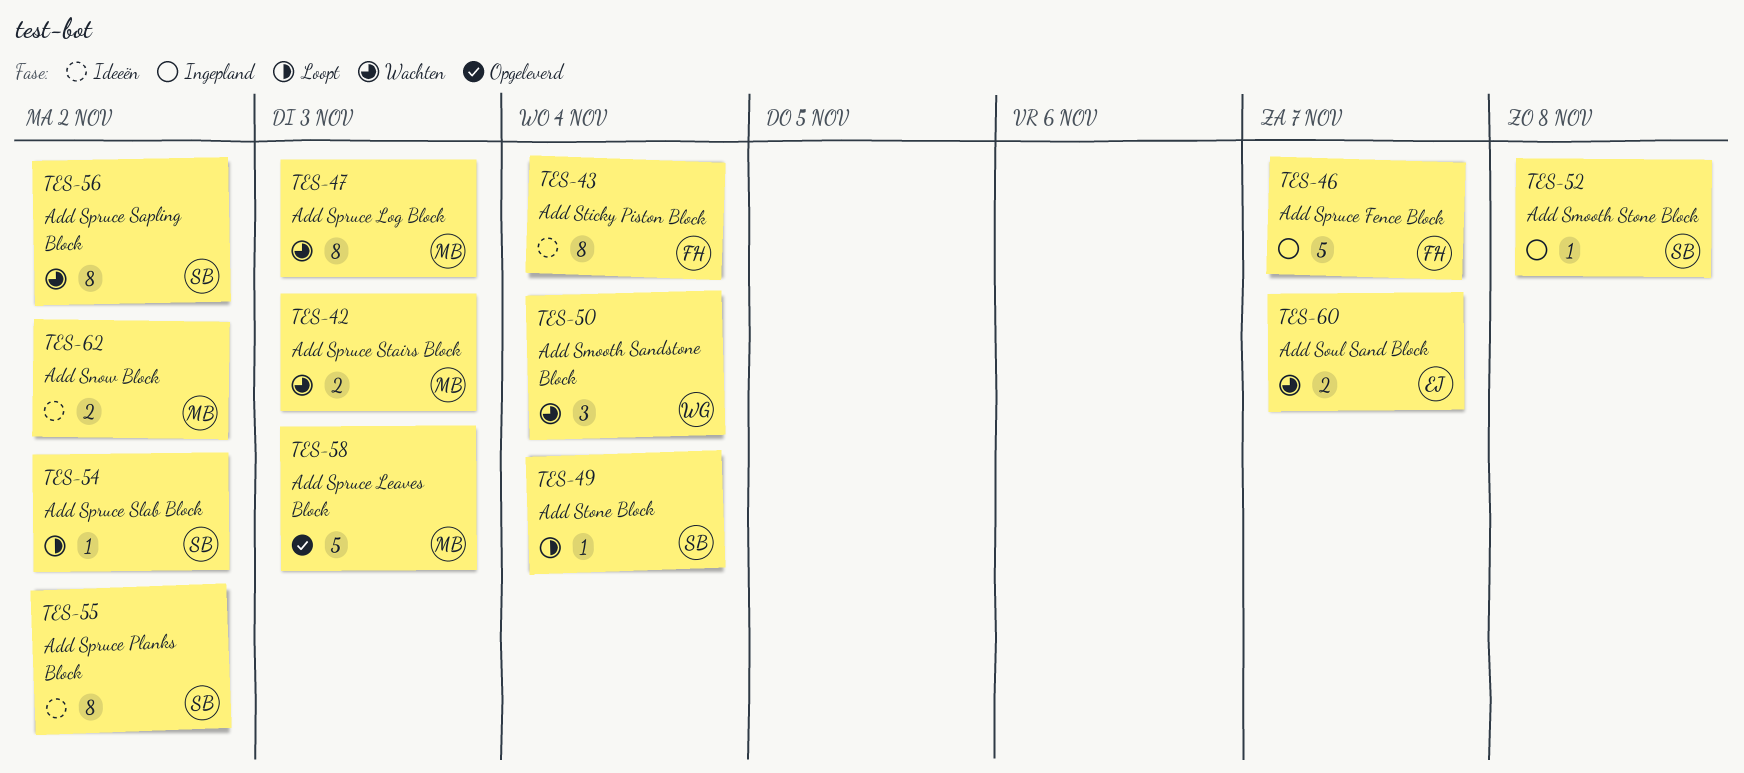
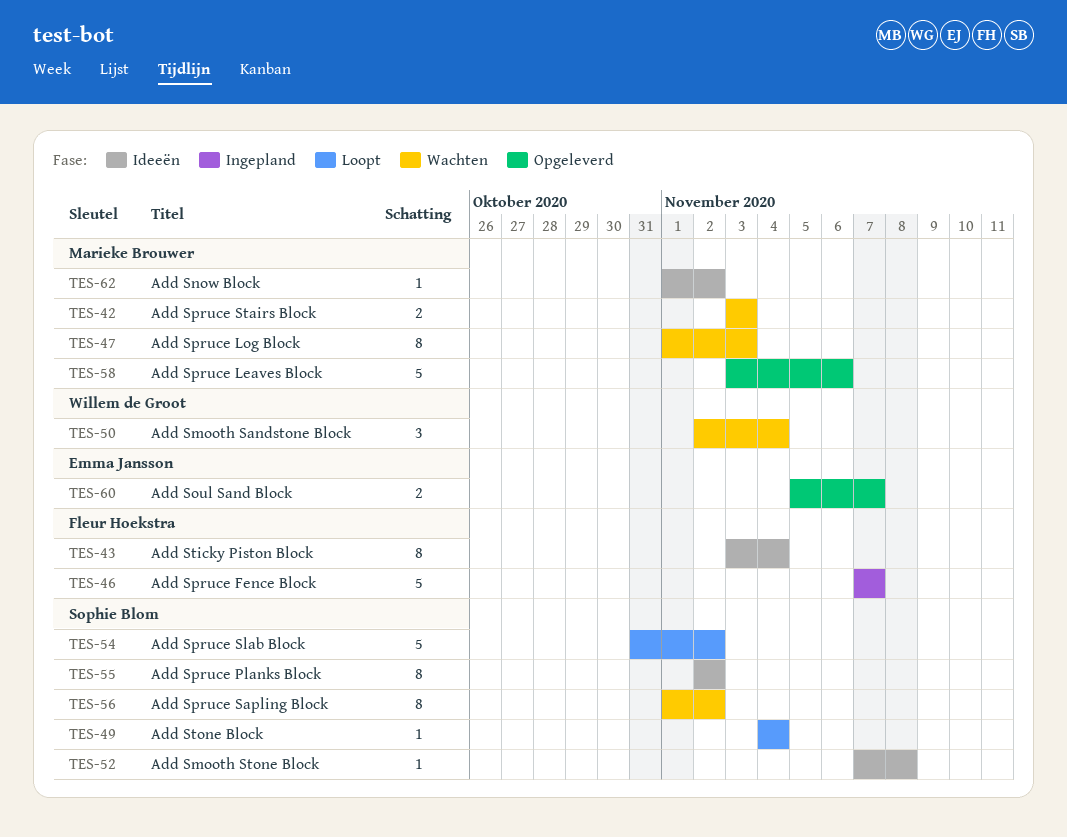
TES-52, status: Ingepland -> Ideeën
TES-54, estimate: 1 -> 5
TES-58, due: Nov 3 -> Nov 6
TES-60, status: Wachten -> Opgeleverd
TES-62, estimate: 2 -> 1

